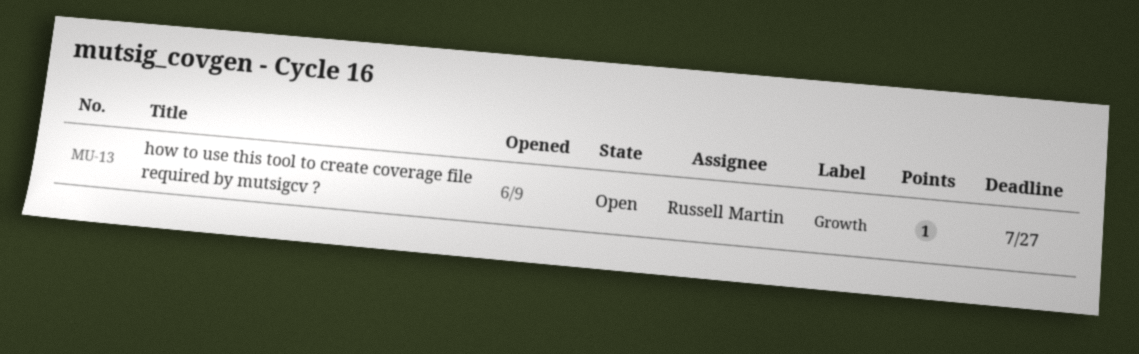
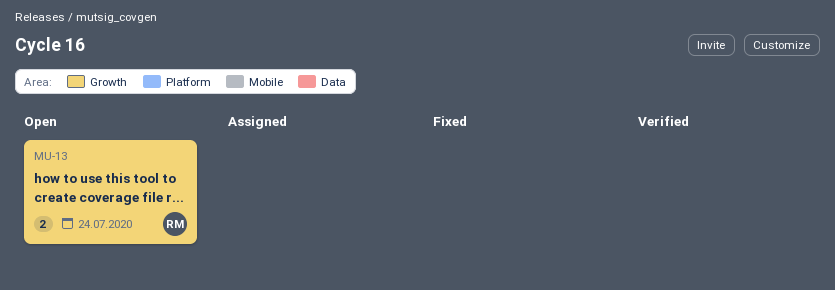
MU-13, estimate: 1 -> 2
MU-13, due: Jul 27 -> Jul 24

